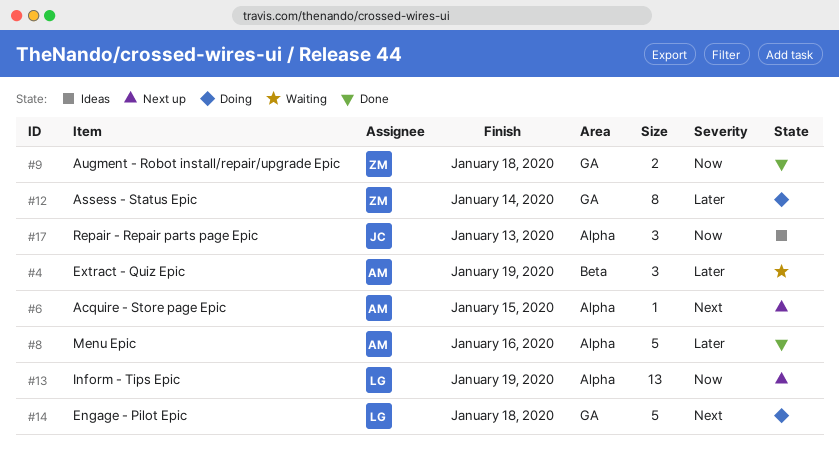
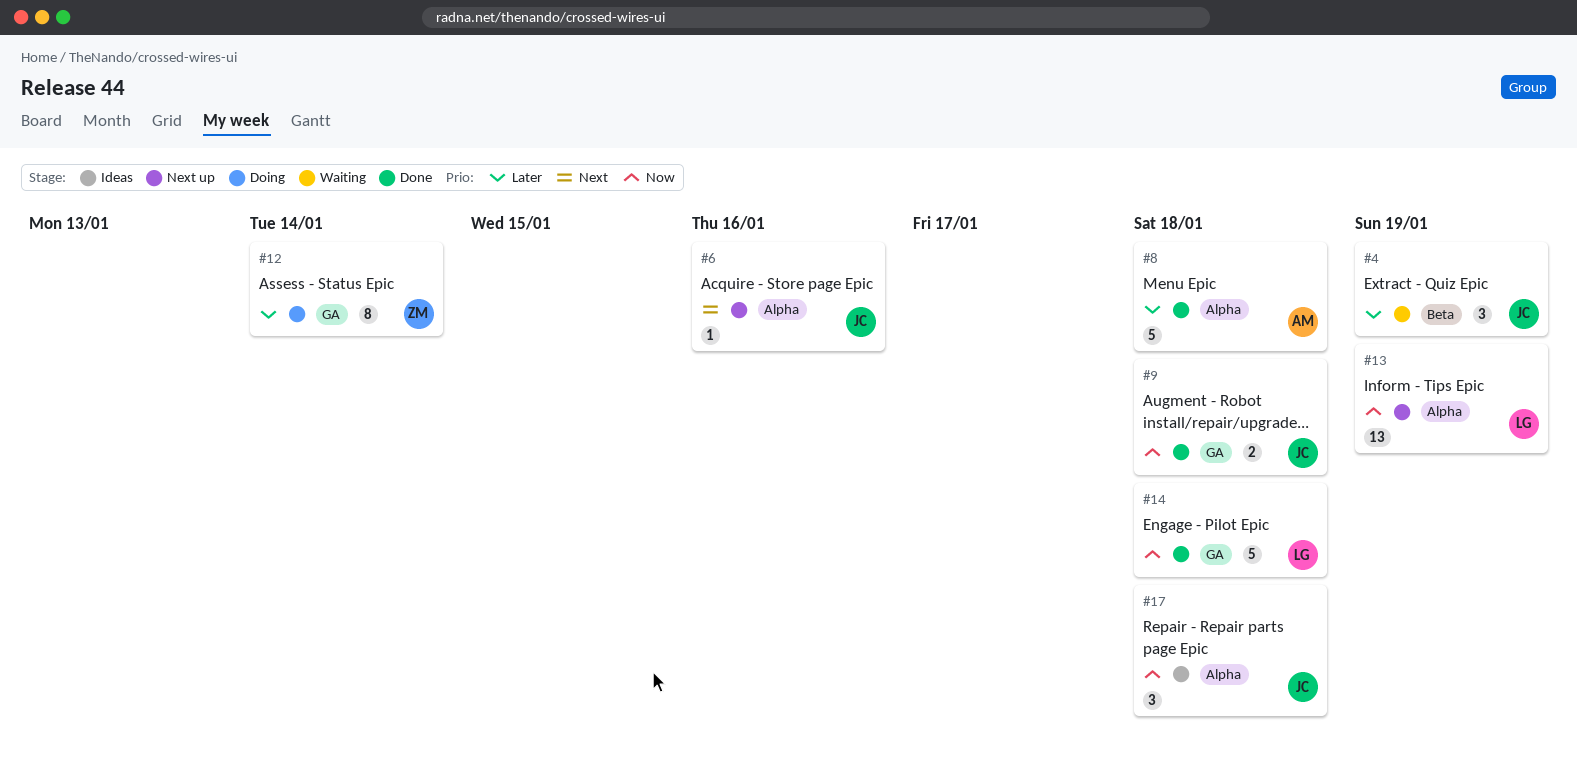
#4, owner: AM -> JC
#6, owner: AM -> JC
#6, due: Jan 15 -> Jan 16
#8, due: Jan 16 -> Jan 18
#9, owner: ZM -> JC
#14, status: Doing -> Done
#14, priority: Next -> Now
#17, due: Jan 13 -> Jan 18

